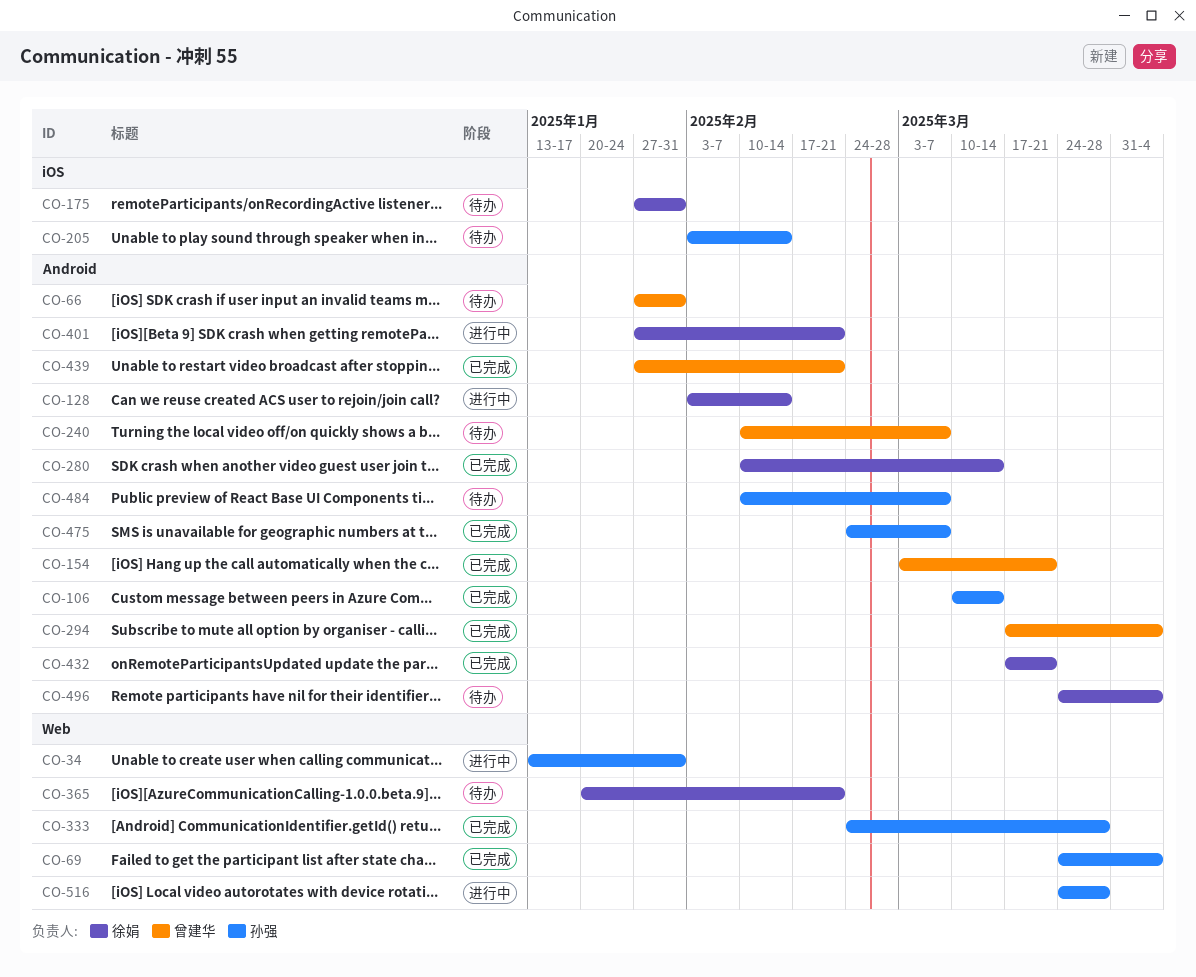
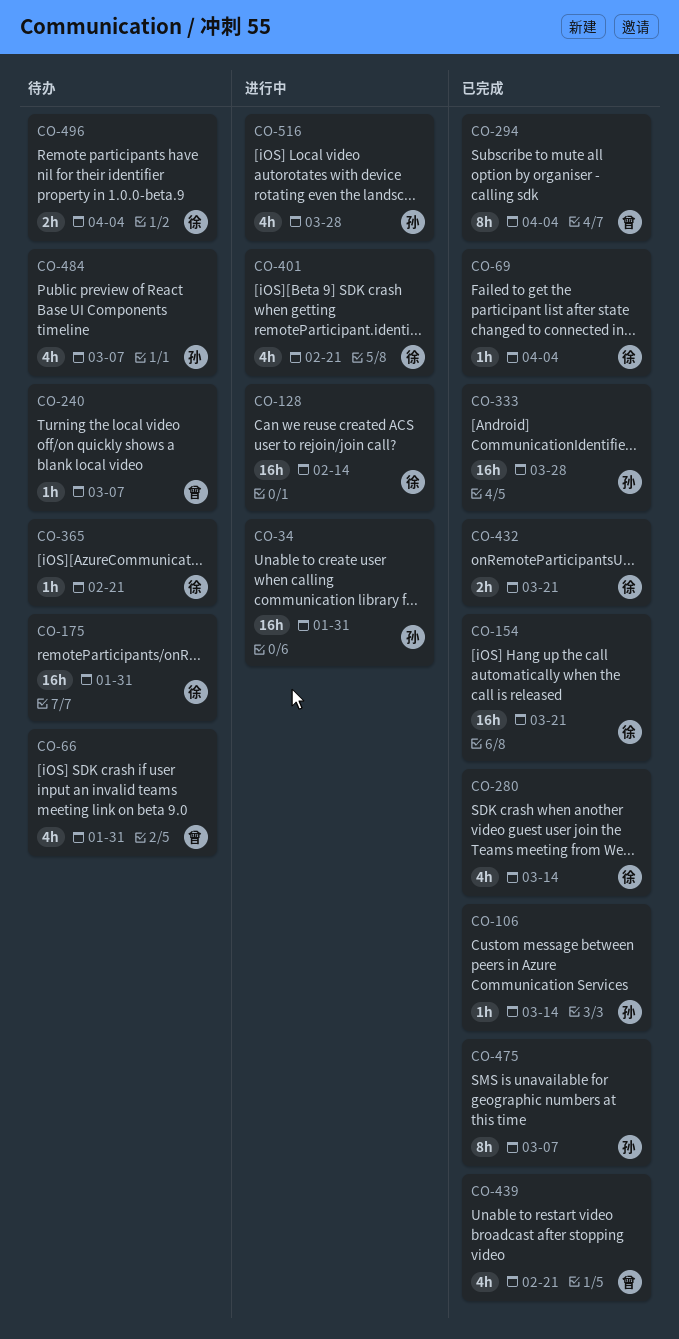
CO-69, owner: 孙强 -> 徐娟
CO-154, owner: 曾建华 -> 徐娟
CO-205: present -> none

